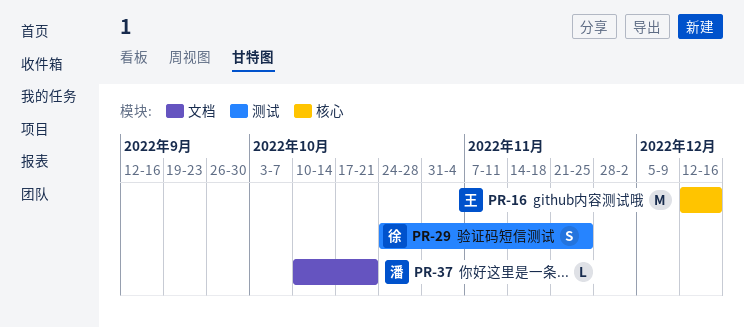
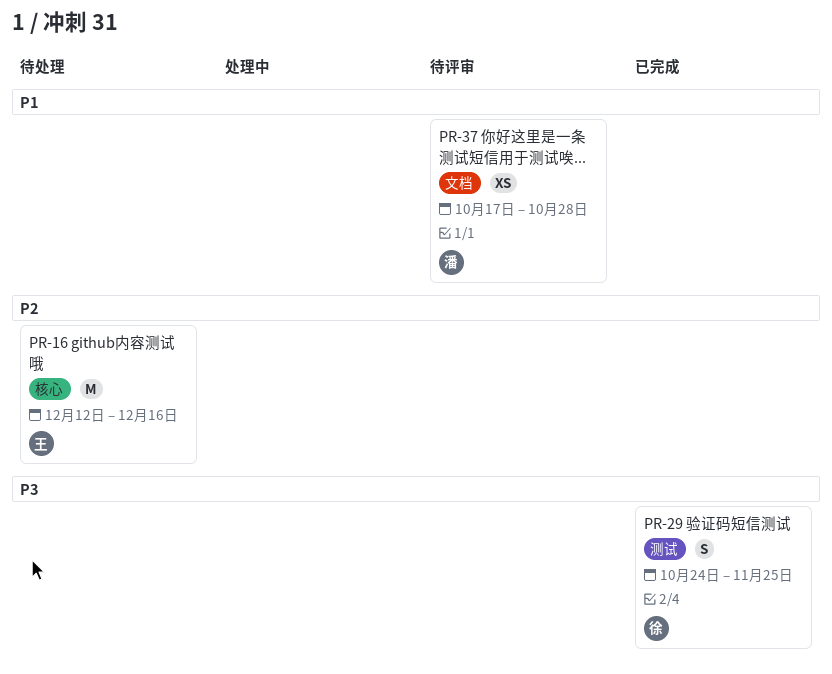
PR-37, estimate: L -> XS
PR-37, start: Oct 10 -> Oct 17
PR-37, due: Oct 21 -> Oct 28

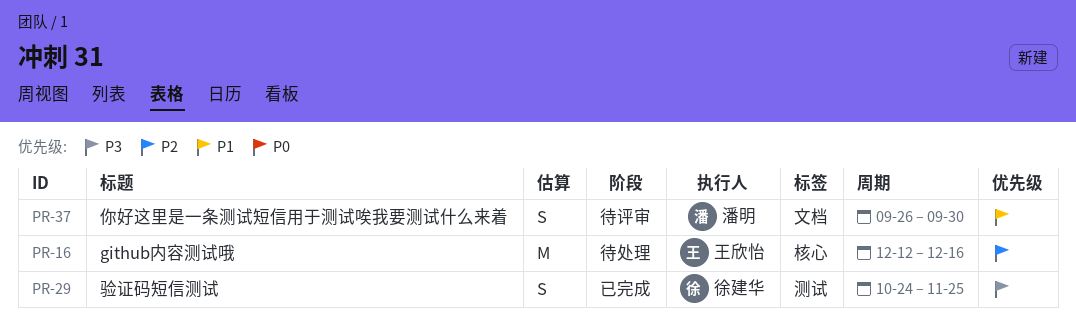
PR-37, estimate: XS -> S
PR-37, start: Oct 17 -> Sep 26
PR-37, due: Oct 28 -> Sep 30

